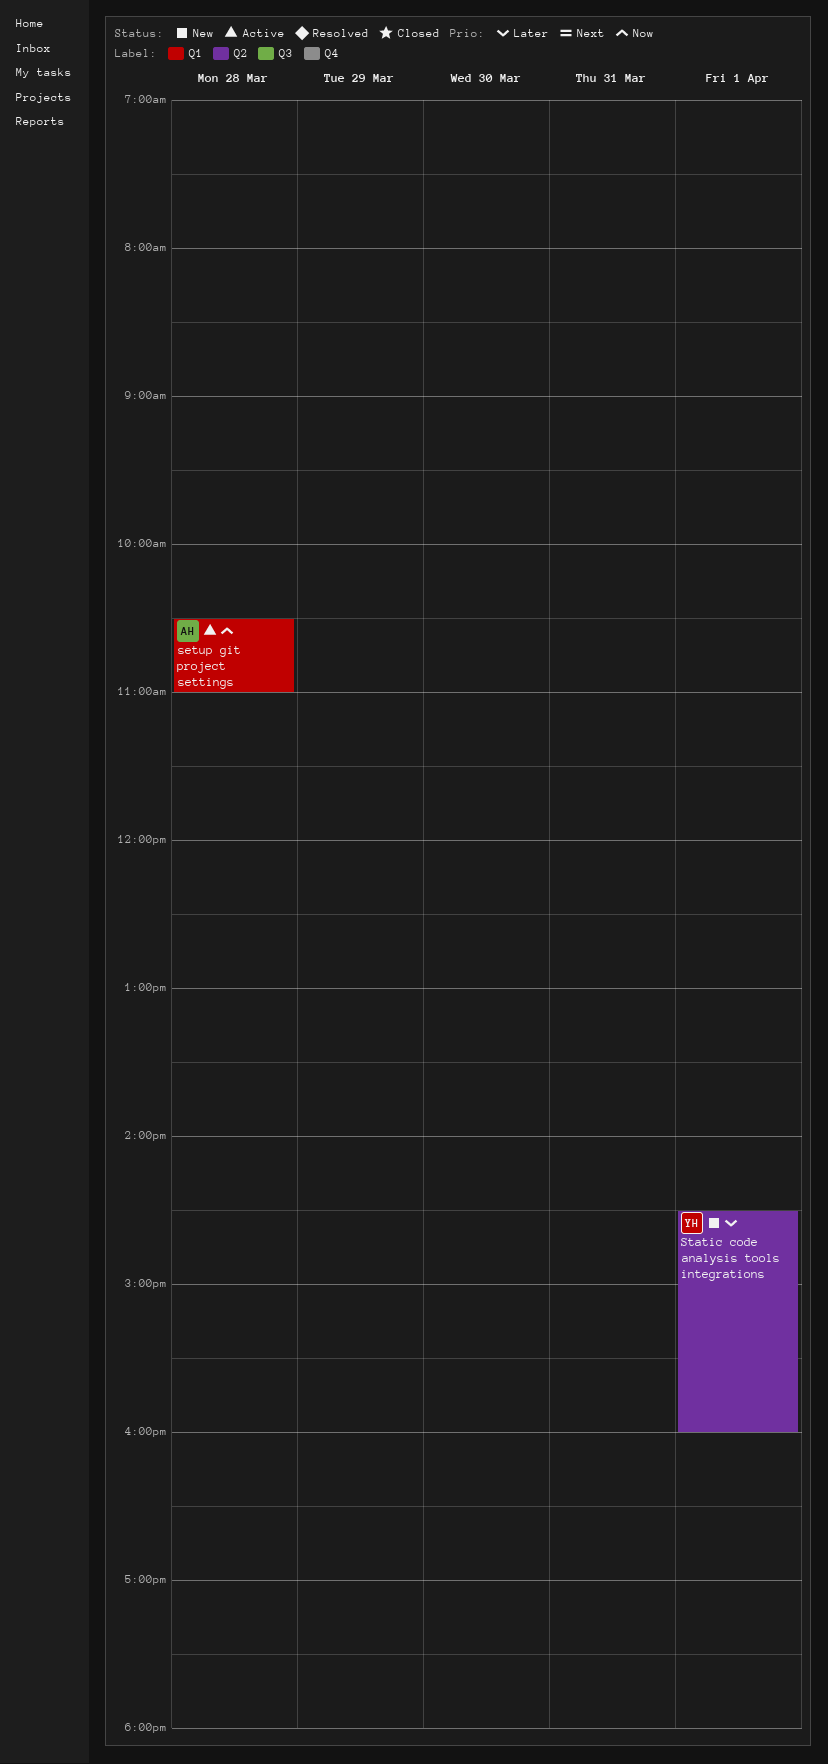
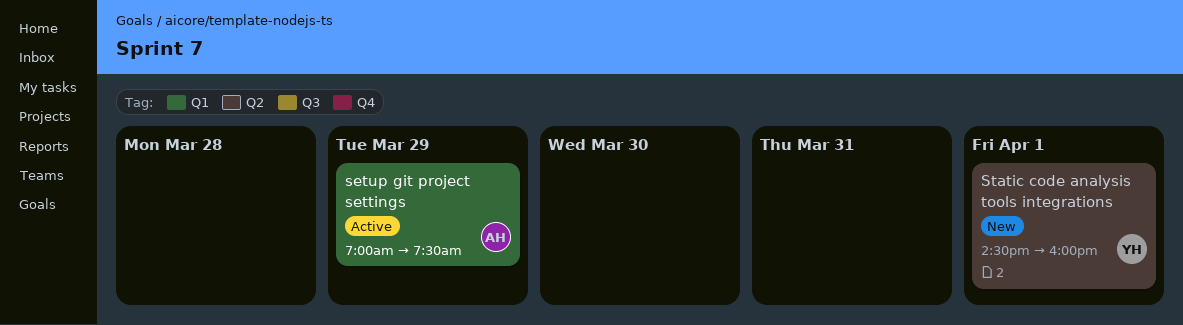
setup git project settings, day: Mar 28 -> Mar 29
setup git project settings, begins: 10:30 -> 07:00
setup git project settings, ends: 11:00 -> 07:30

